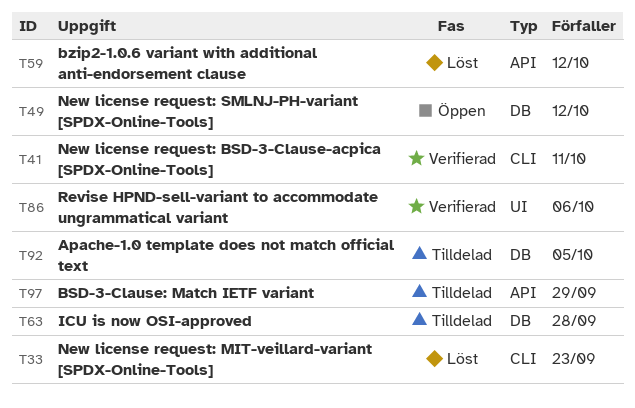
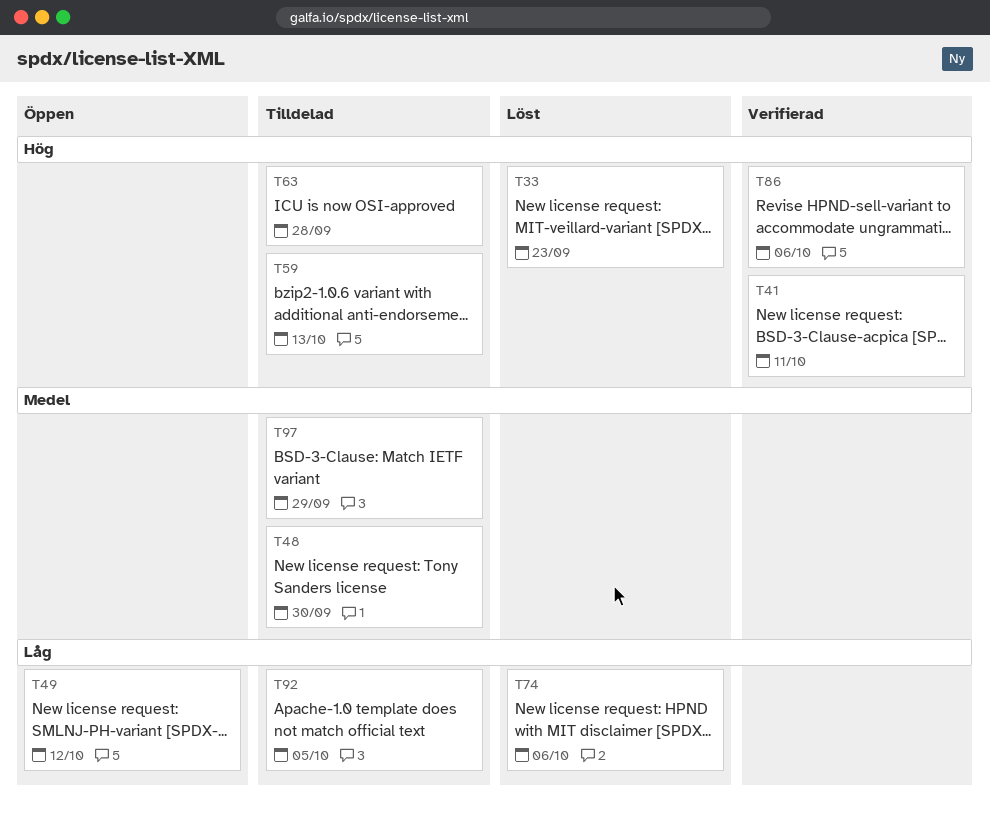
T48: none -> present
T59, status: Löst -> Tilldelad
T59, due: Oct 12 -> Oct 13
T74: none -> present

